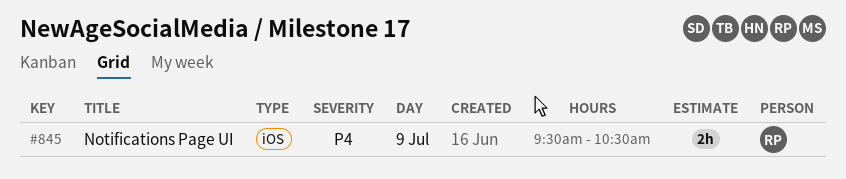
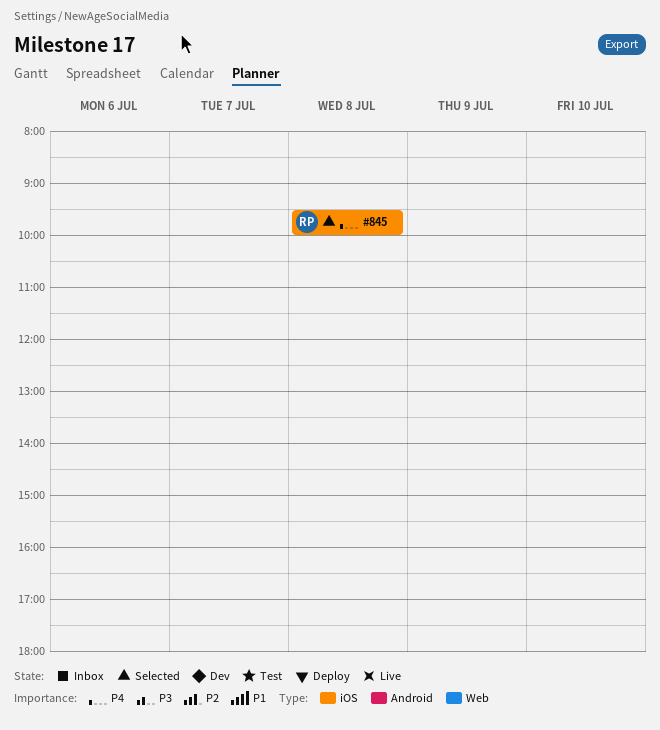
#845, day: Jul 9 -> Jul 8
#845, ends: 10:30 -> 10:00

